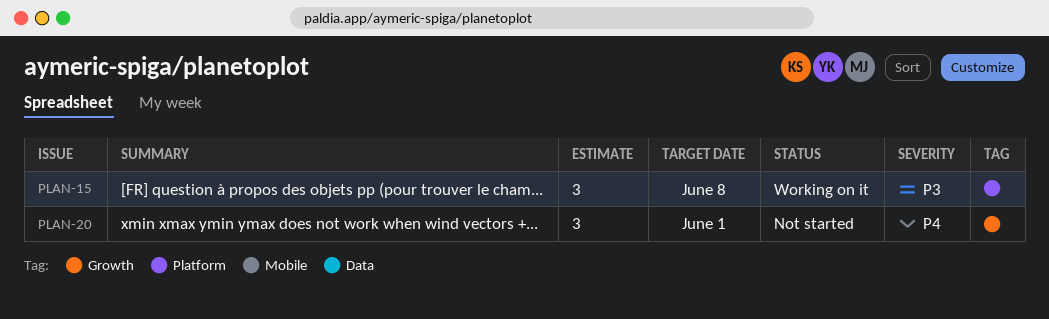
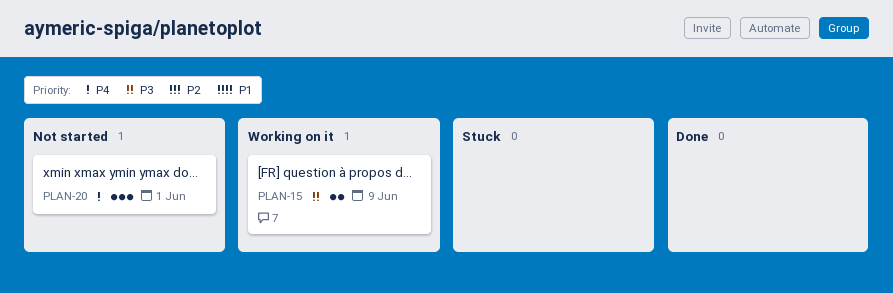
PLAN-15, estimate: 3 -> 2
PLAN-15, due: Jun 8 -> Jun 9

